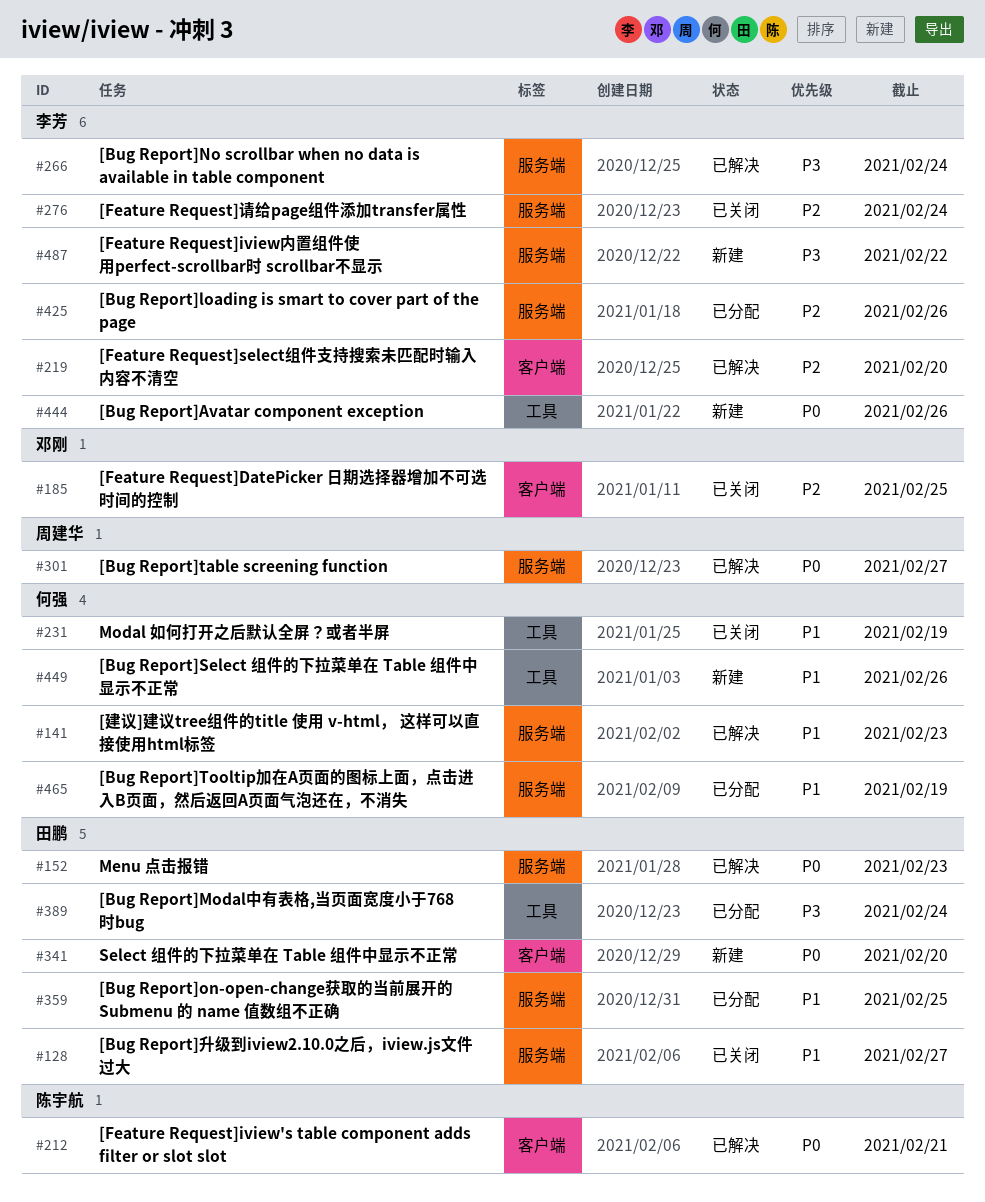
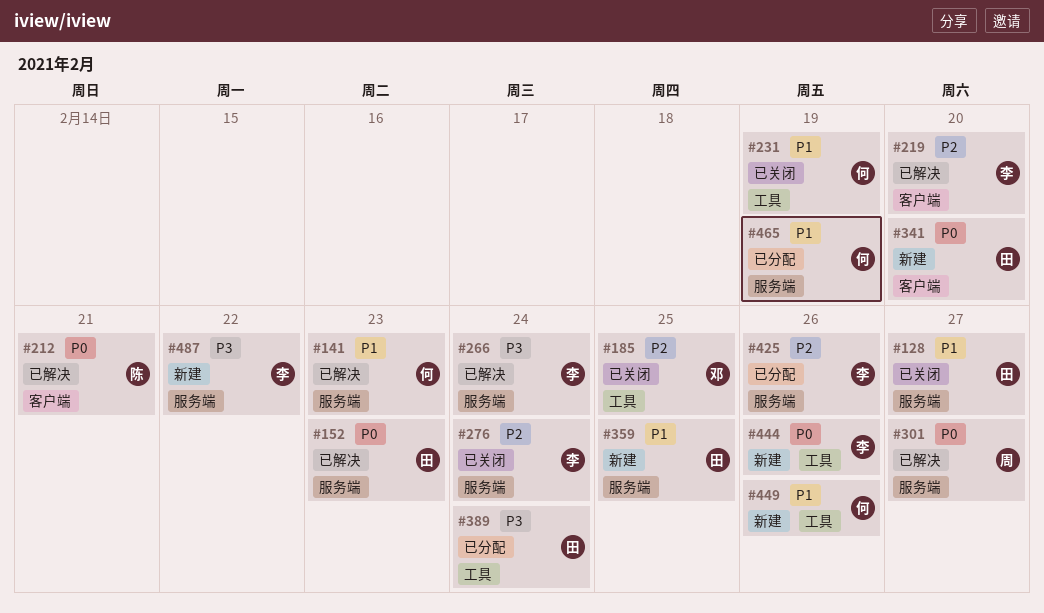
#185, label: 客户端 -> 工具
#359, status: 已分配 -> 新建

